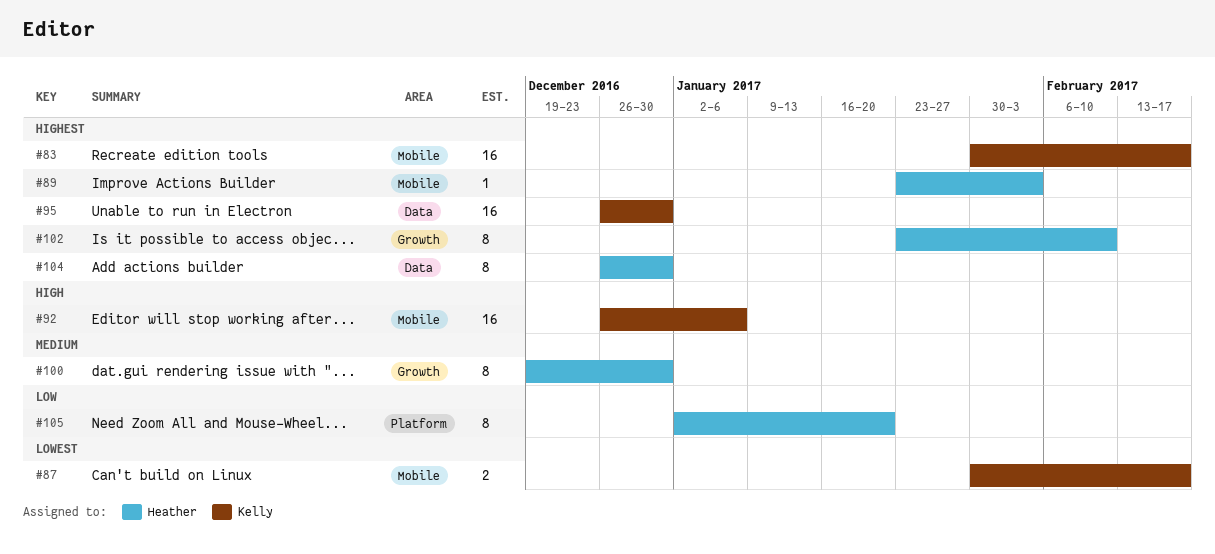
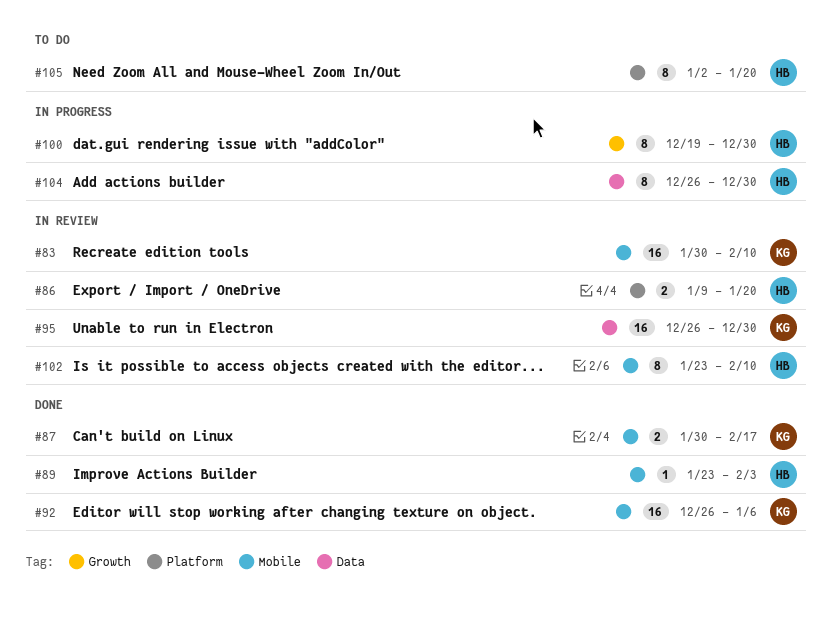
#83, due: Feb 17 -> Feb 10
#86: none -> present
#102, label: Growth -> Mobile

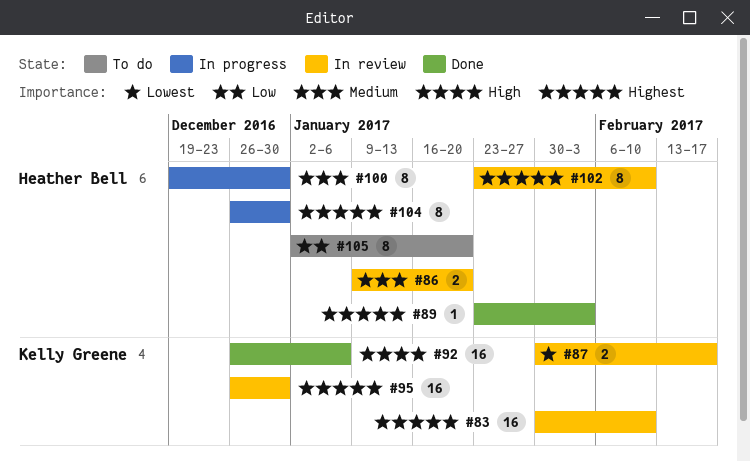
#87, status: Done -> In review

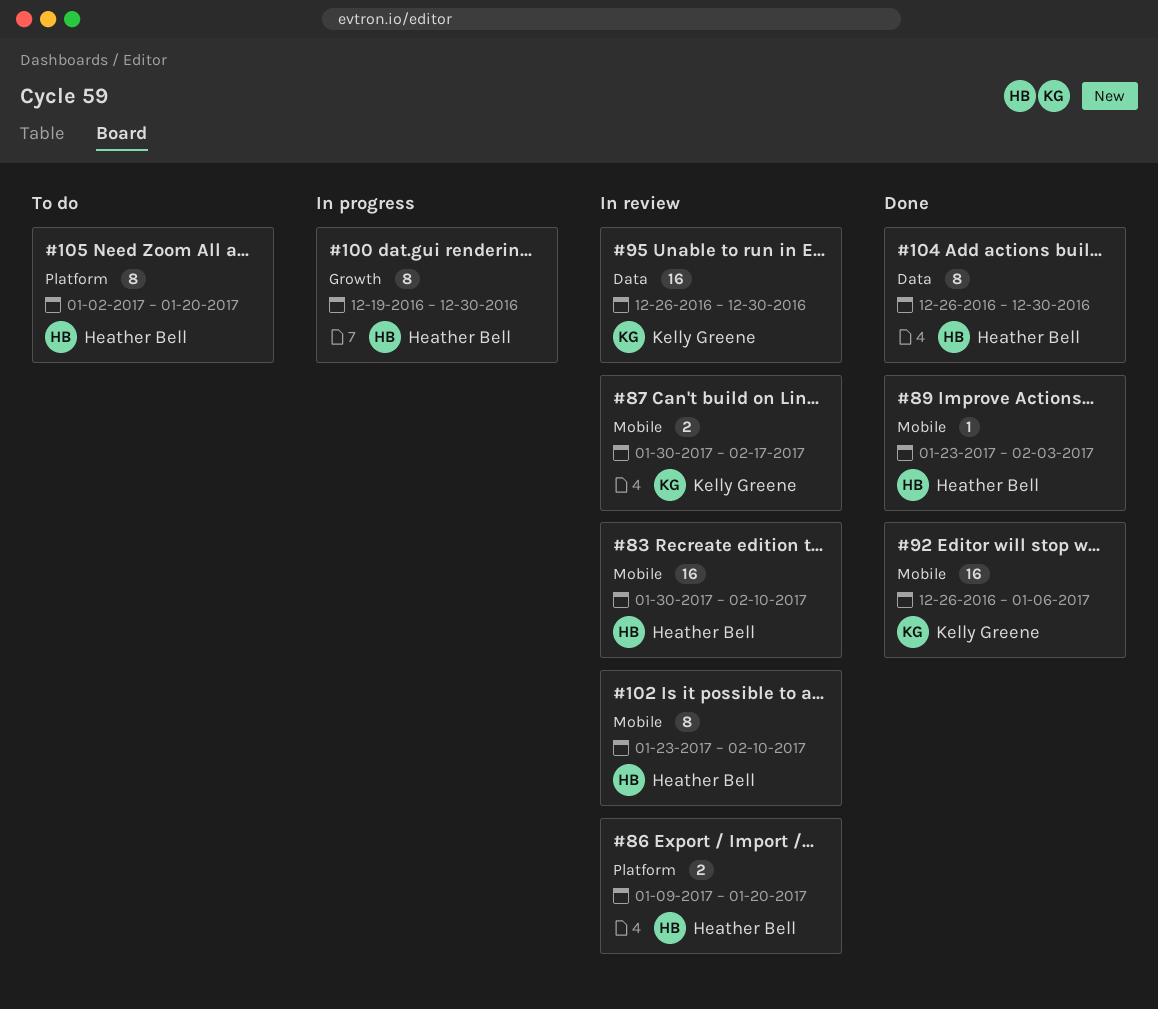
#83, owner: Kelly Greene -> Heather Bell
#104, status: In progress -> Done

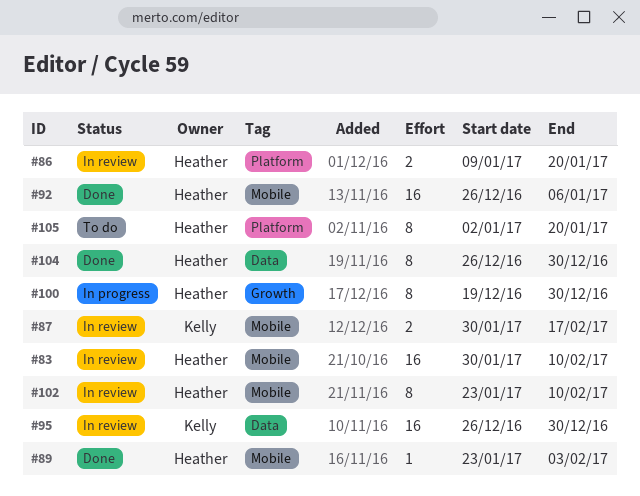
#92, owner: Kelly Greene -> Heather Bell

